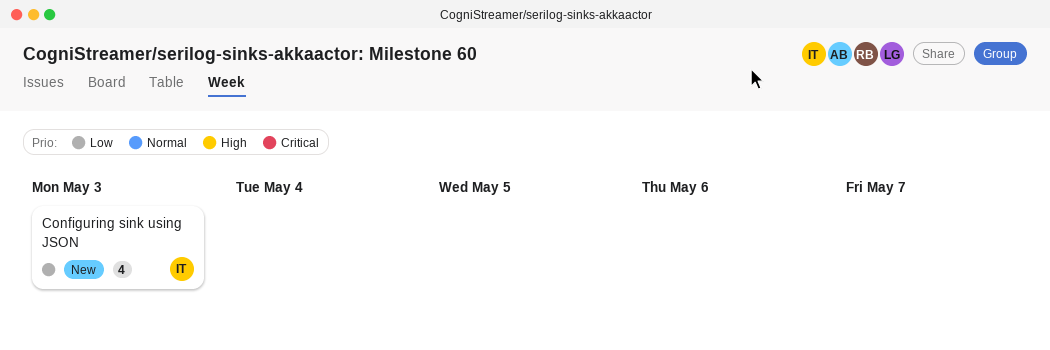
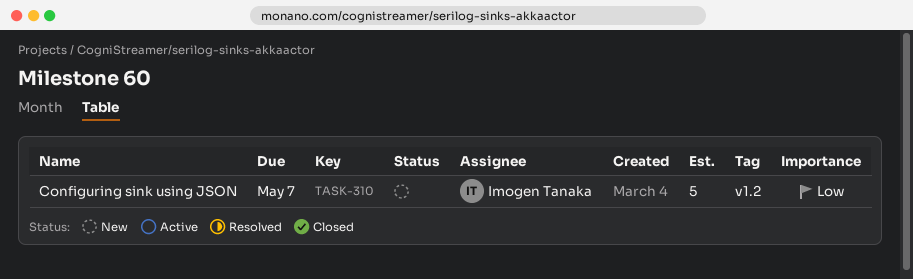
Configuring sink using JSON, estimate: 4 -> 5
Configuring sink using JSON, due: May 3 -> May 7

